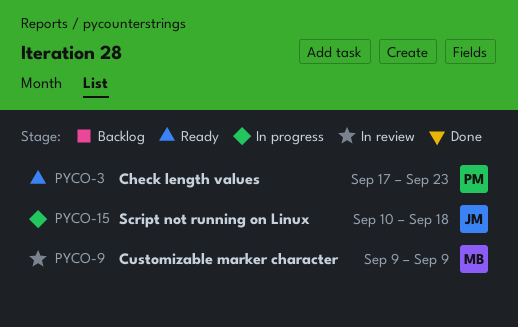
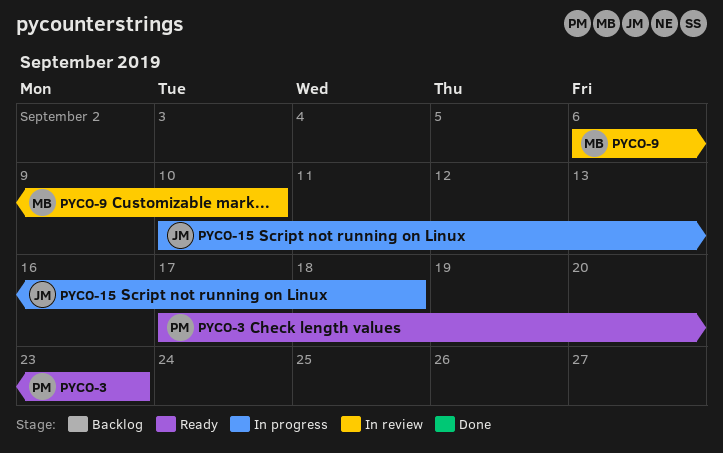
PYCO-9, start: Sep 9 -> Sep 6
PYCO-9, due: Sep 9 -> Sep 10

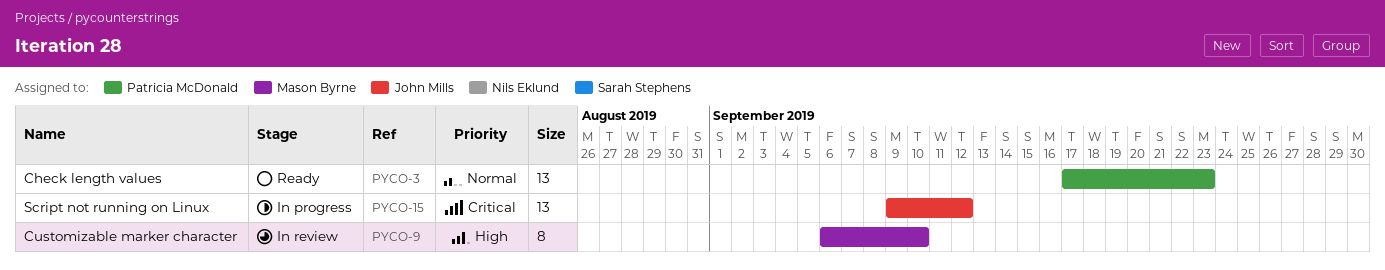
PYCO-15, start: Sep 10 -> Sep 9
PYCO-15, due: Sep 18 -> Sep 12

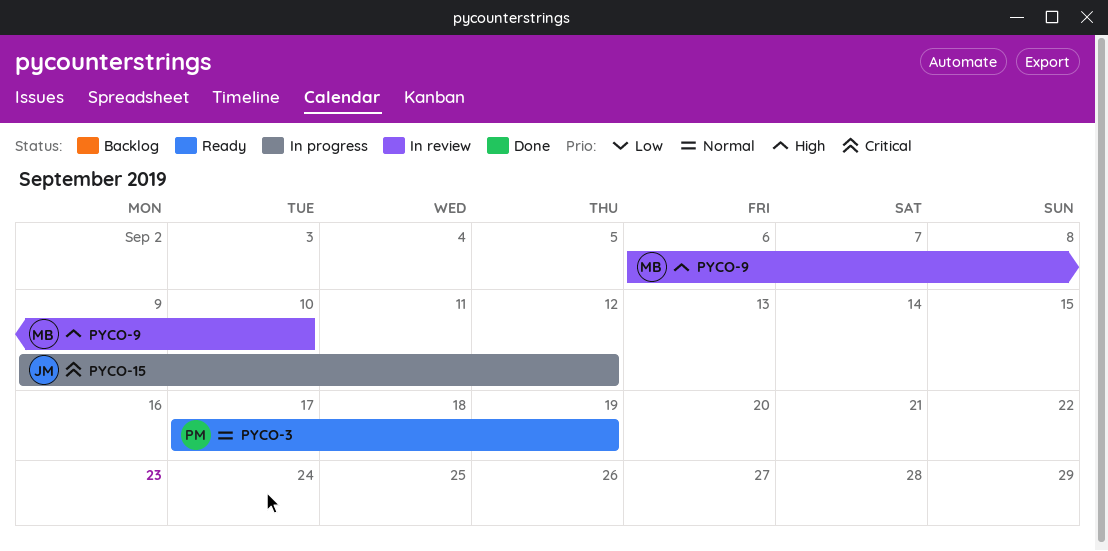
PYCO-3, due: Sep 23 -> Sep 19

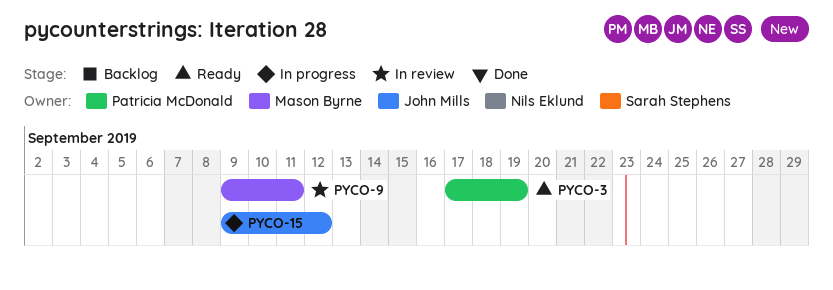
PYCO-9, start: Sep 6 -> Sep 9
PYCO-9, due: Sep 10 -> Sep 11

